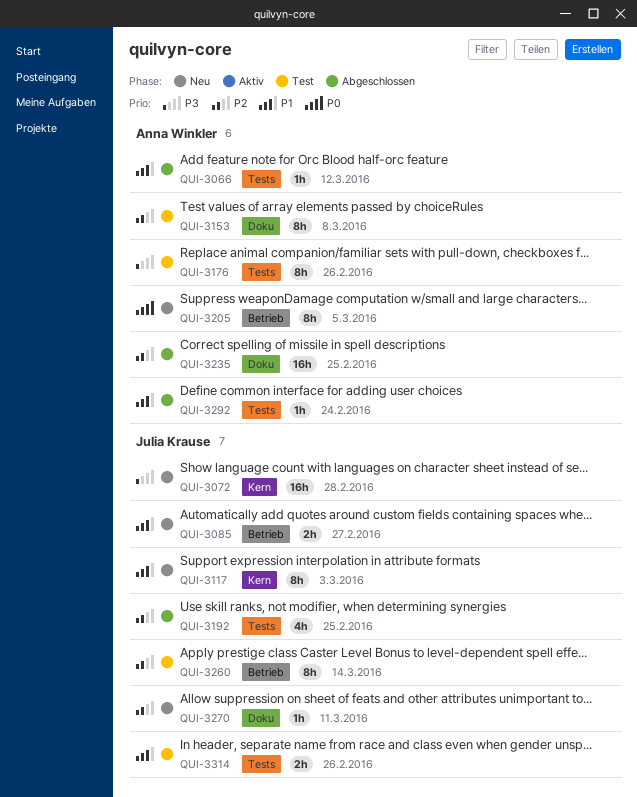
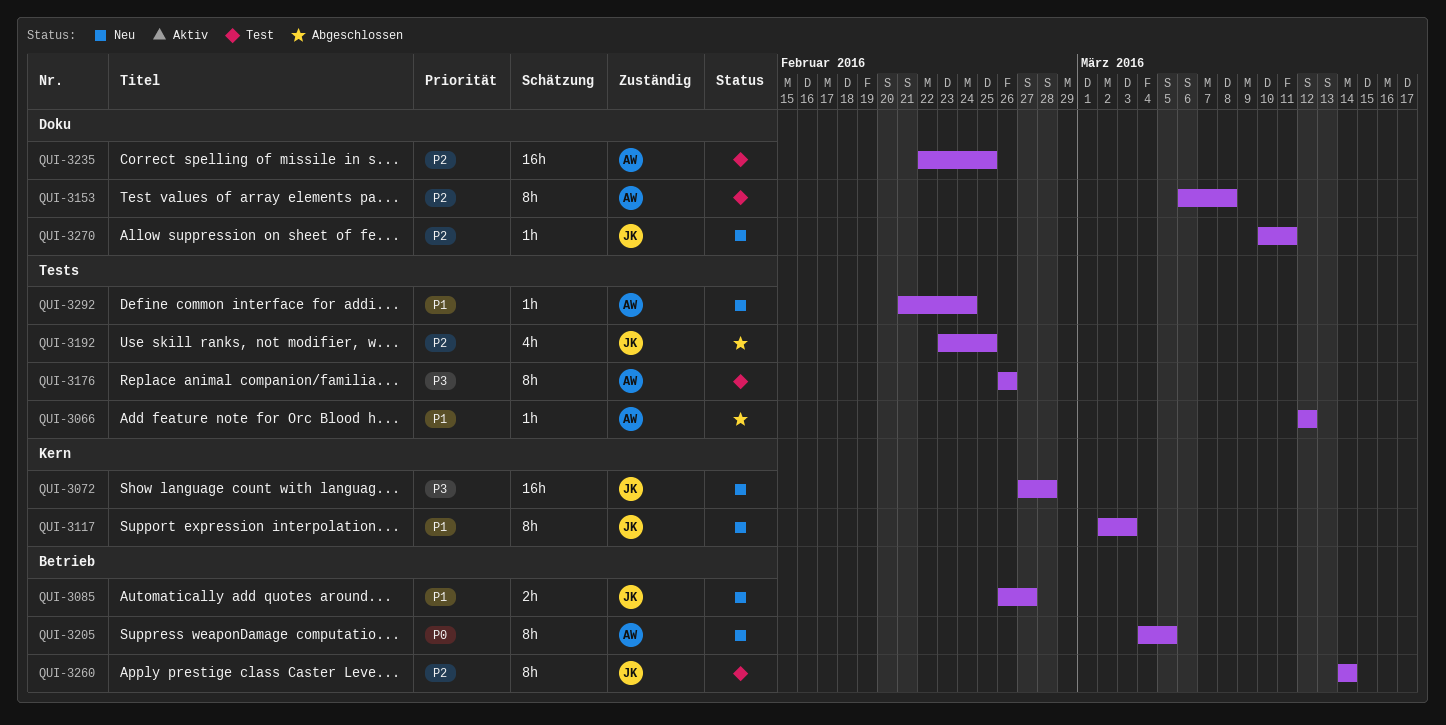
QUI-3235, status: Abgeschlossen -> Test
QUI-3292, status: Abgeschlossen -> Neu
QUI-3314: present -> none

